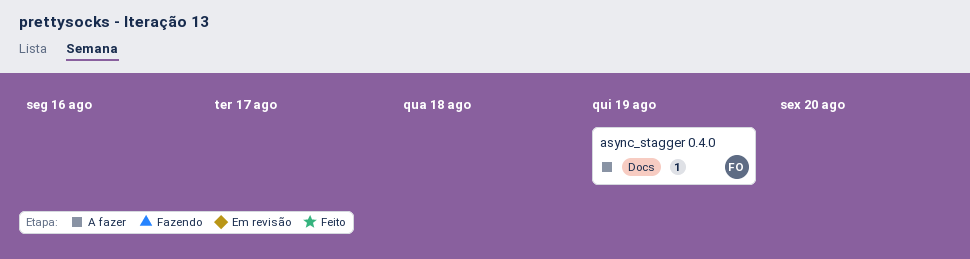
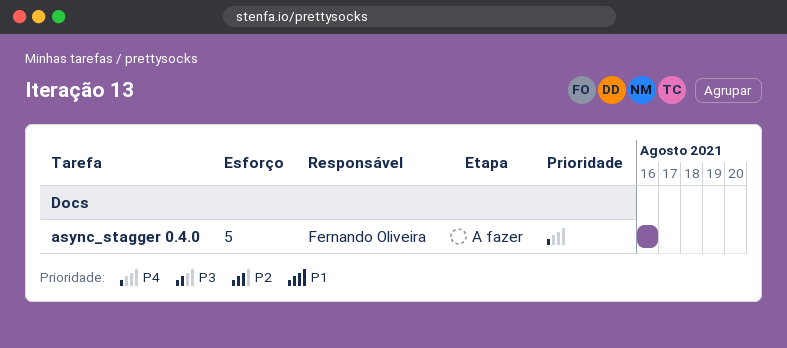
async_stagger 0.4.0, estimate: 1 -> 5
async_stagger 0.4.0, due: Aug 19 -> Aug 16

